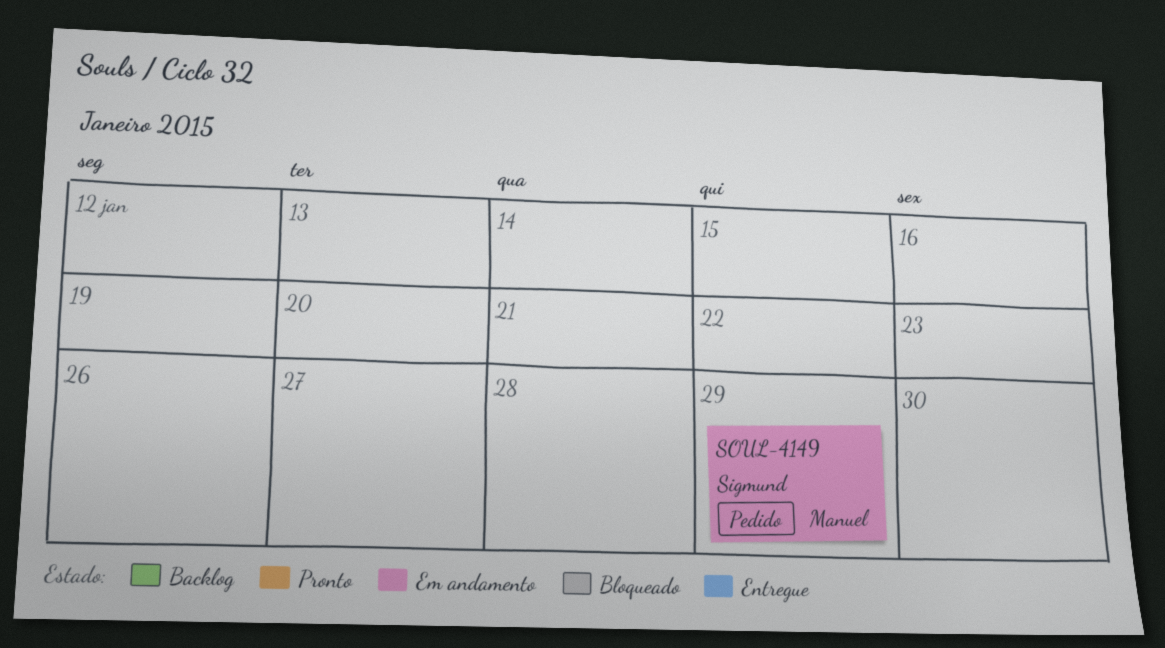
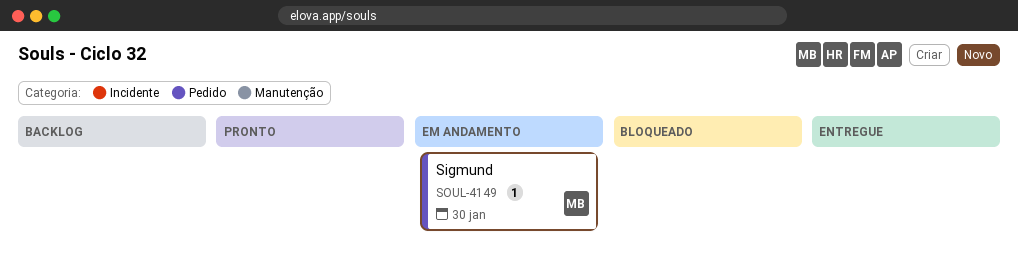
SOUL-4149, due: Jan 29 -> Jan 30

